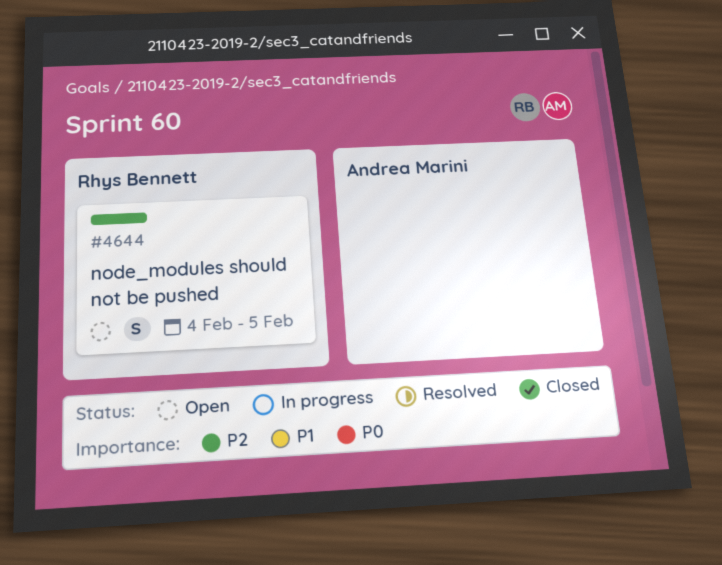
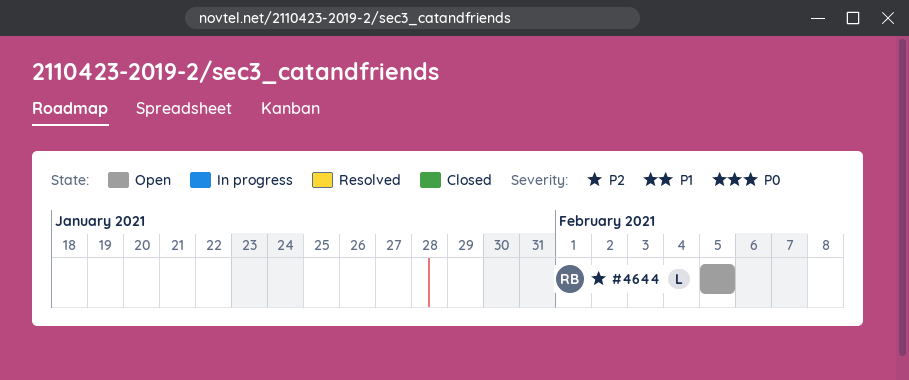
#4644, estimate: S -> L
#4644, start: Feb 4 -> Feb 5

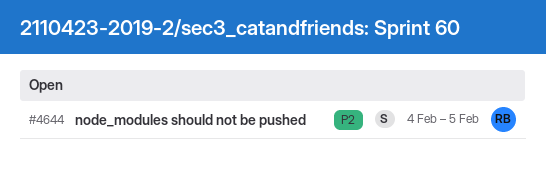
#4644, estimate: L -> S
#4644, start: Feb 5 -> Feb 4

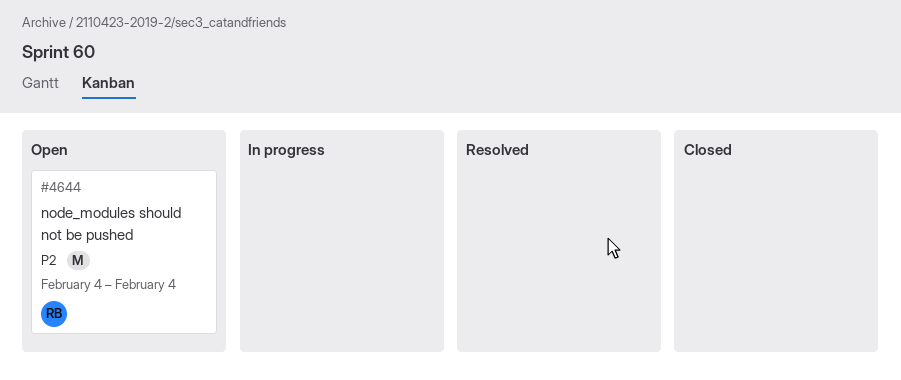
#4644, estimate: S -> M
#4644, due: Feb 5 -> Feb 4

